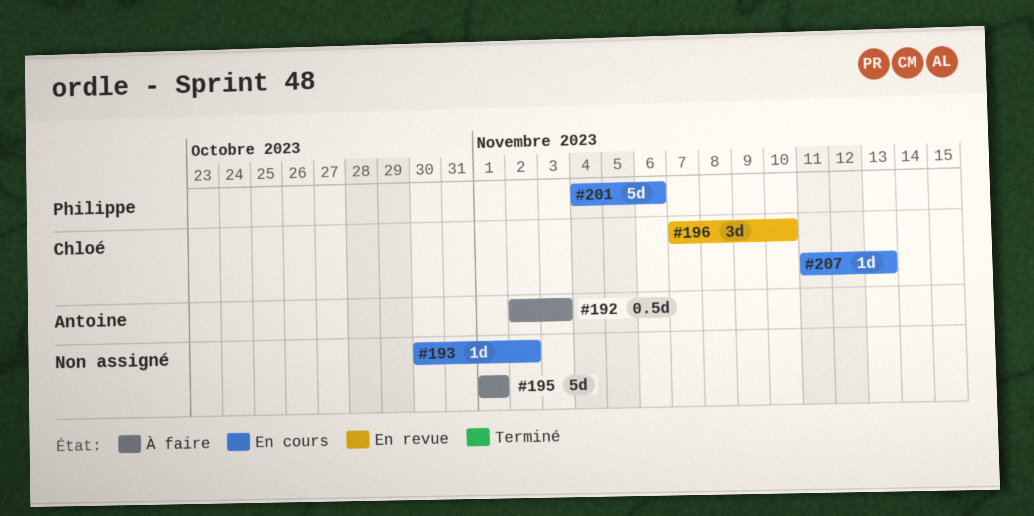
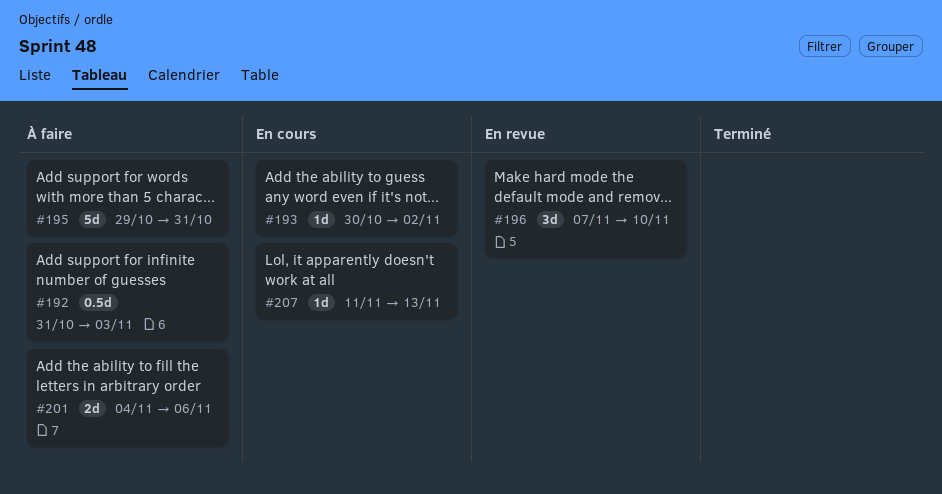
#192, start: Nov 2 -> Oct 31
#195, start: Nov 1 -> Oct 29
#195, due: Nov 1 -> Oct 31
#201, status: En cours -> À faire
#201, estimate: 5d -> 2d

